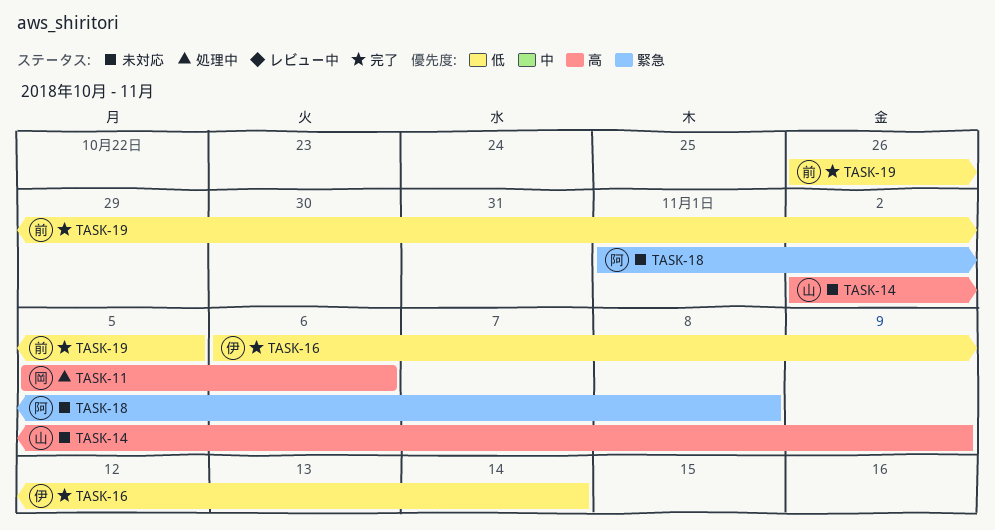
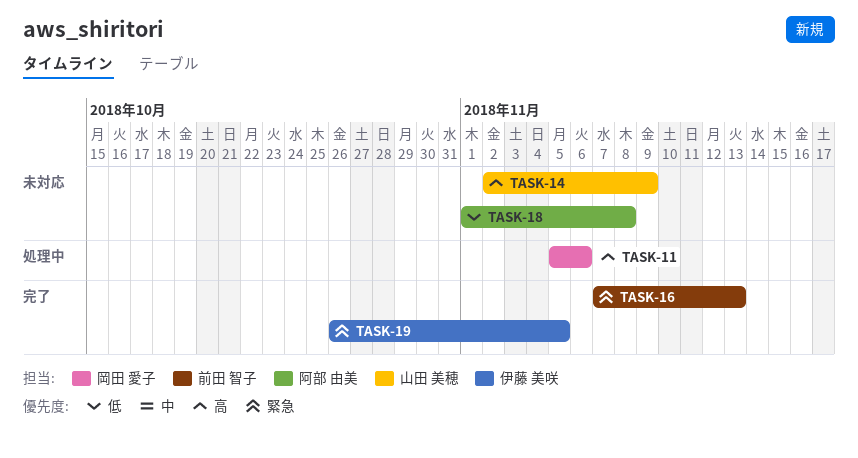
TASK-16, owner: 伊藤 美咲 -> 前田 智子
TASK-16, priority: 低 -> 緊急
TASK-16, start: Nov 6 -> Nov 7
TASK-16, due: Nov 14 -> Nov 13
TASK-18, priority: 緊急 -> 低
TASK-19, owner: 前田 智子 -> 伊藤 美咲
TASK-19, priority: 低 -> 緊急

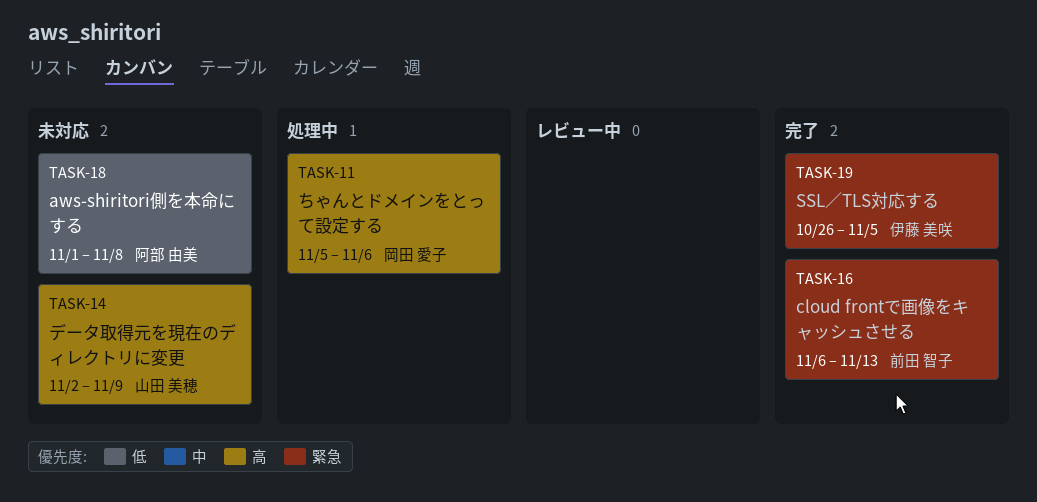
TASK-16, start: Nov 7 -> Nov 6

